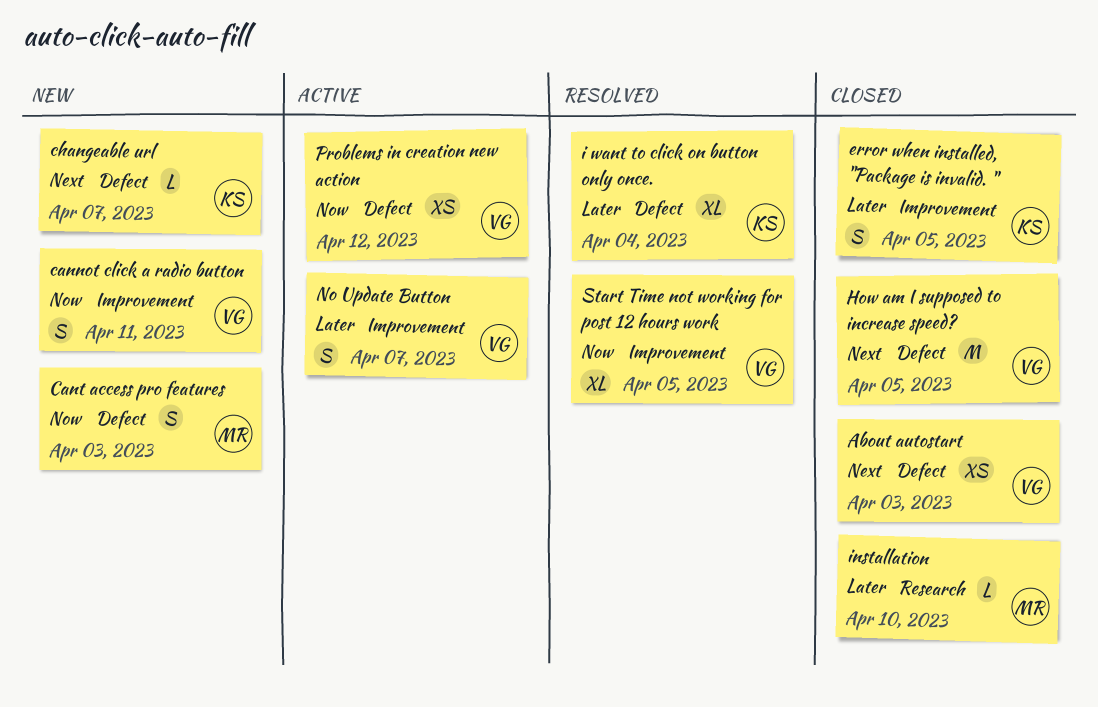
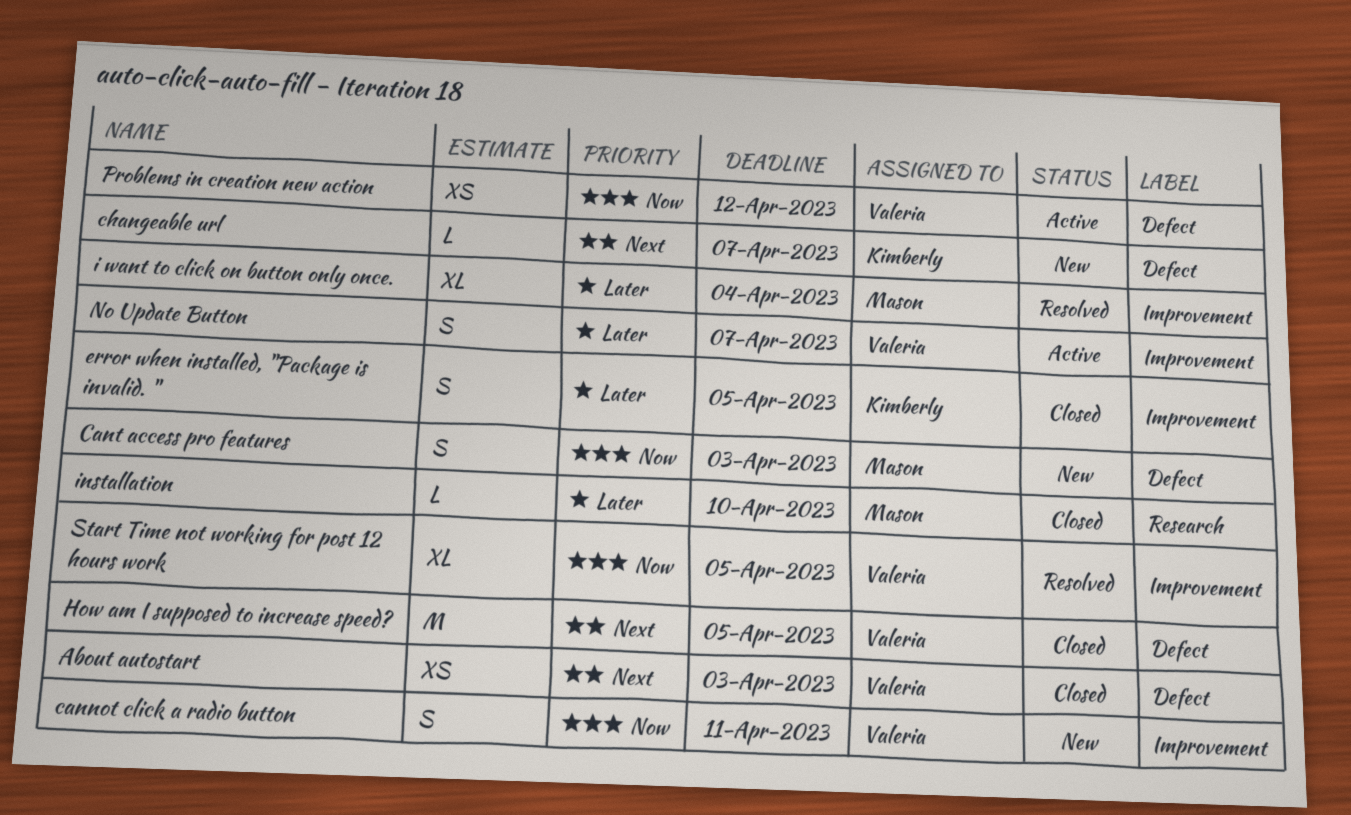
i want to click on button only once., owner: Kimberly -> Mason
i want to click on button only once., label: Defect -> Improvement

